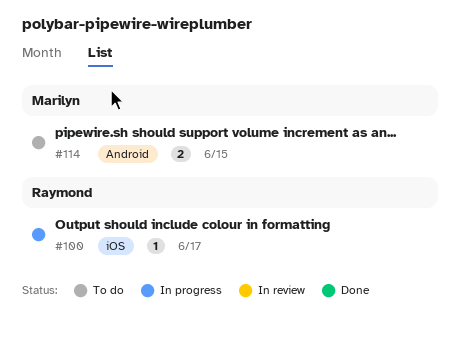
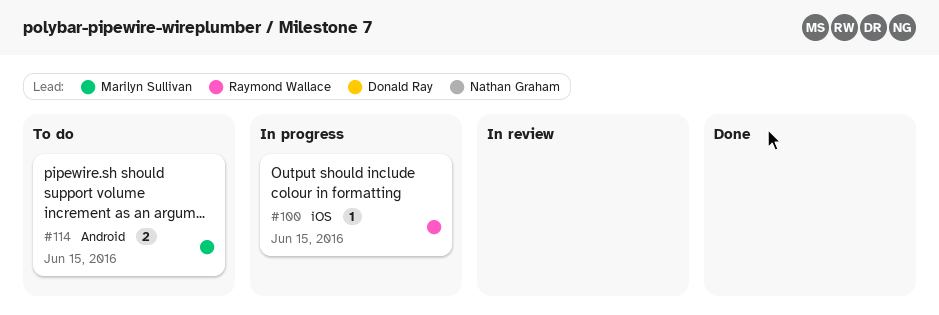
#100, due: Jun 17 -> Jun 15

